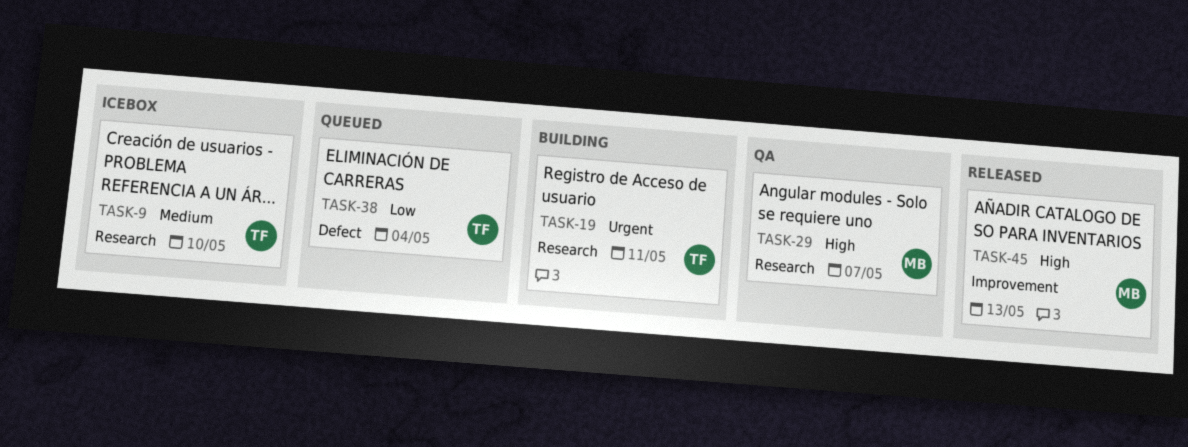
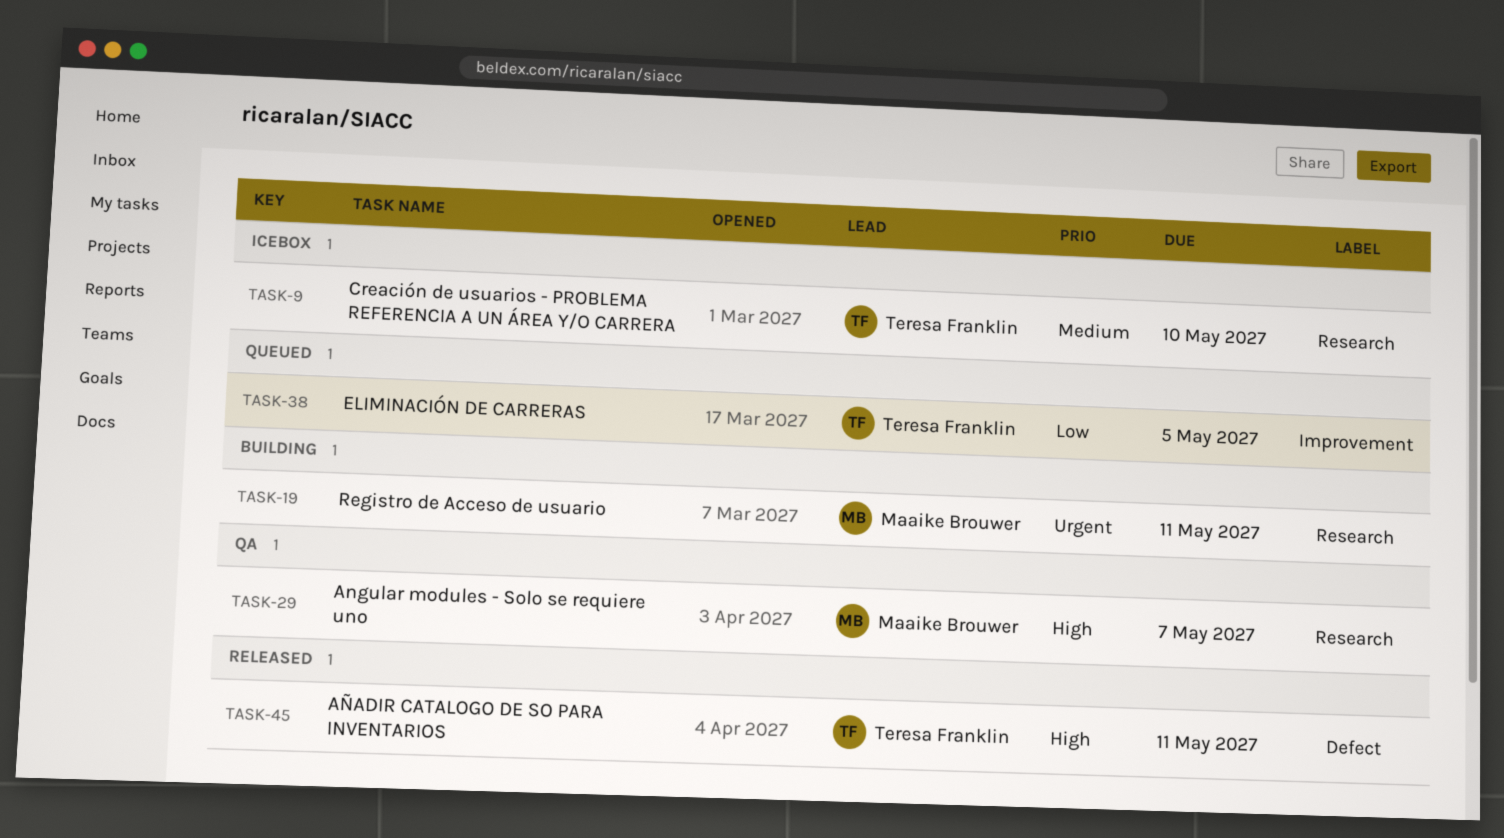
TASK-19, owner: Teresa Franklin -> Maaike Brouwer
TASK-38, label: Defect -> Improvement
TASK-38, due: May 4 -> May 5
TASK-45, owner: Maaike Brouwer -> Teresa Franklin
TASK-45, label: Improvement -> Defect
TASK-45, due: May 13 -> May 11

